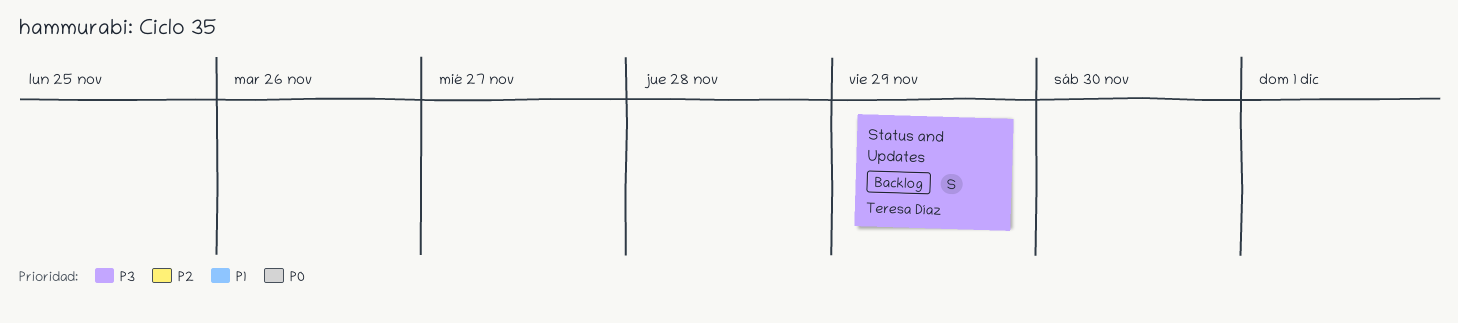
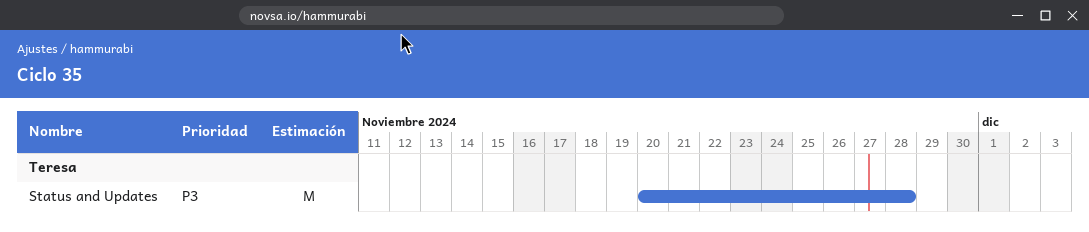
Status and Updates, estimate: S -> M
Status and Updates, due: Nov 29 -> Nov 28

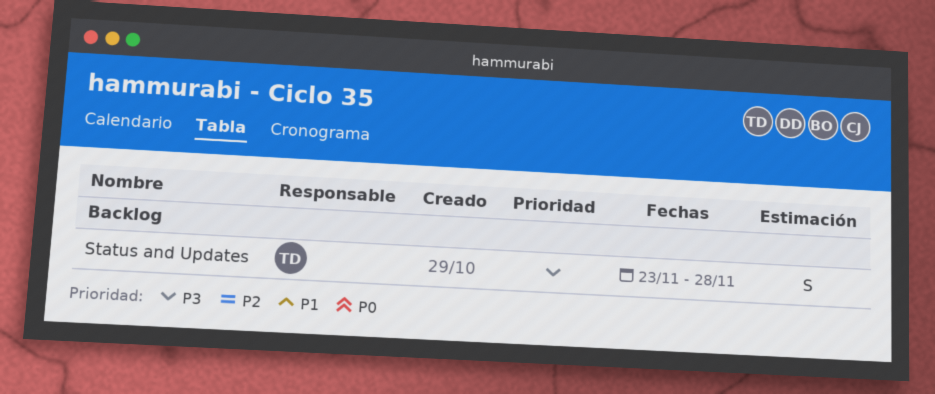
Status and Updates, estimate: M -> S
Status and Updates, start: Nov 20 -> Nov 23

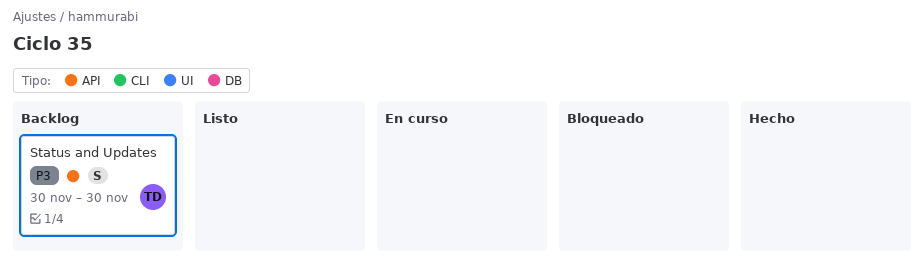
Status and Updates, start: Nov 23 -> Nov 30
Status and Updates, due: Nov 28 -> Nov 30

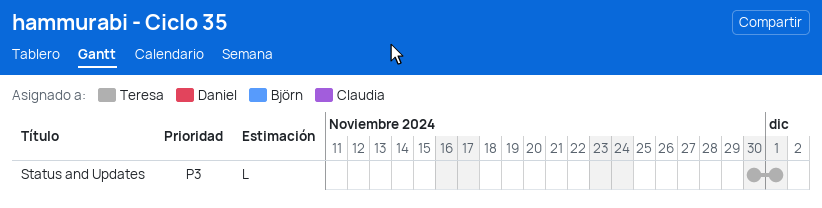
Status and Updates, estimate: S -> L
Status and Updates, due: Nov 30 -> Dec 1

